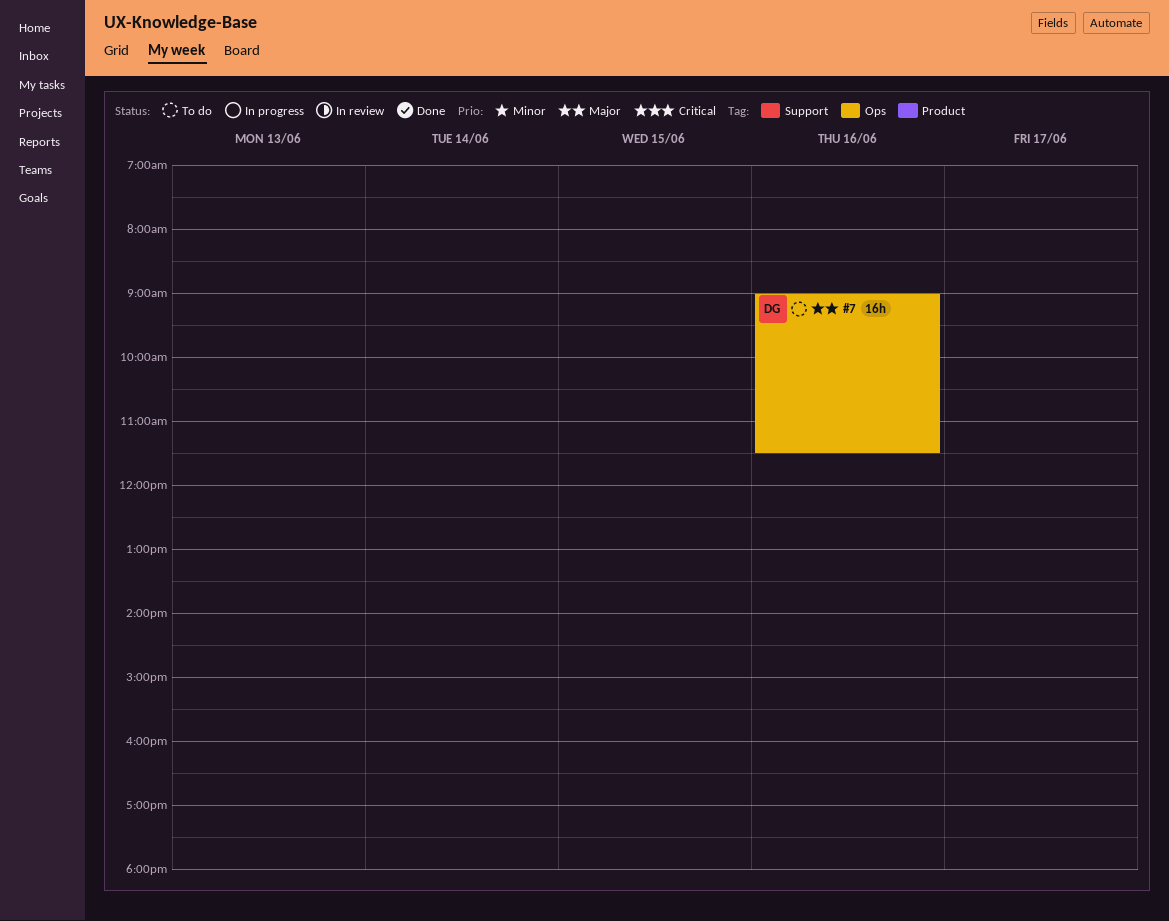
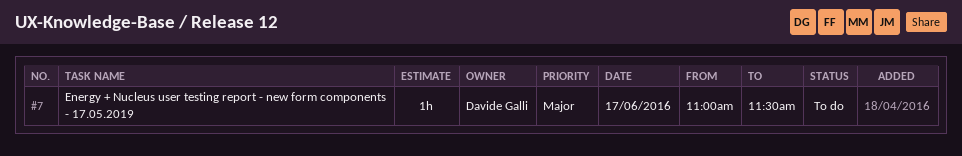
#7, estimate: 16h -> 1h
#7, day: Jun 16 -> Jun 17
#7, begins: 09:00 -> 11:00

